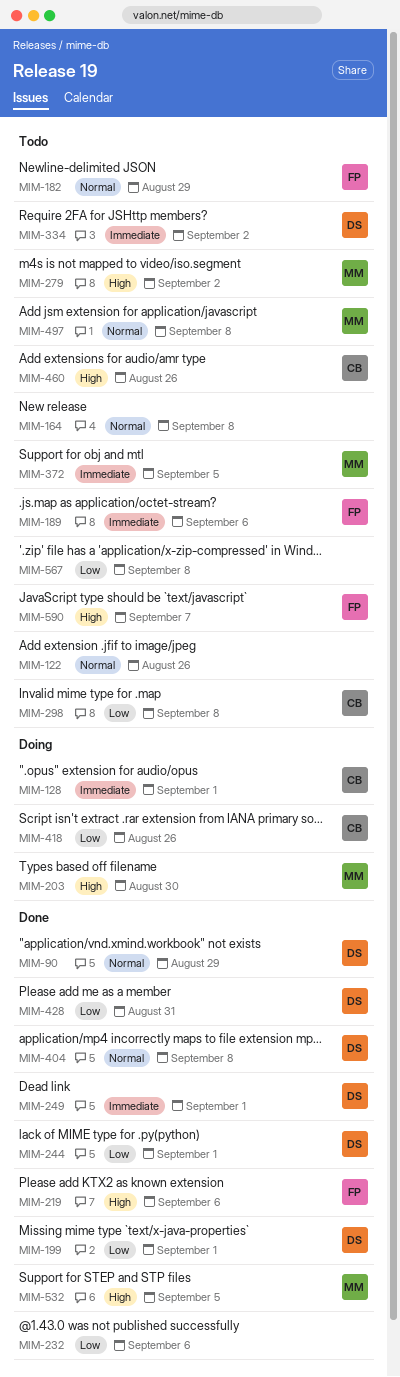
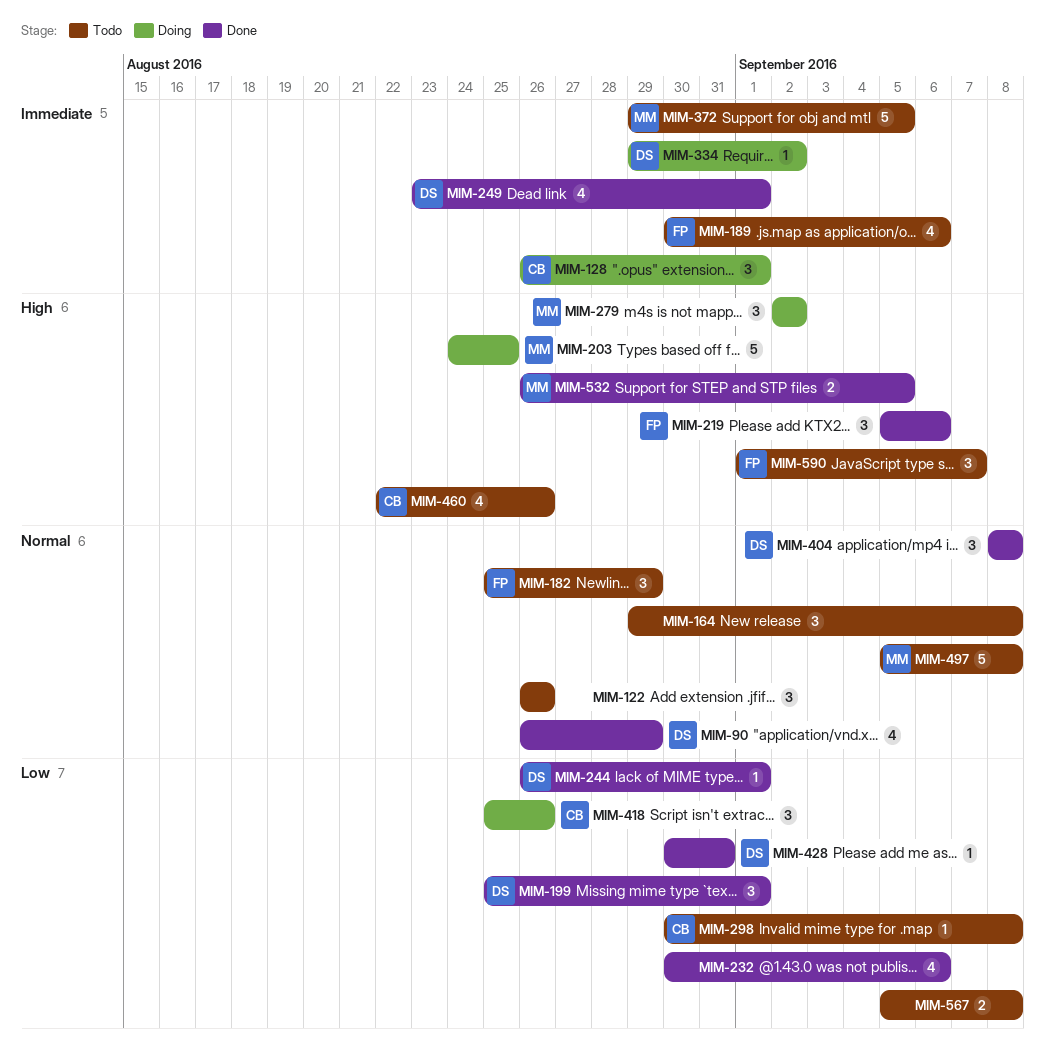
MIM-203, due: Aug 30 -> Aug 25
MIM-279, status: Todo -> Doing
MIM-334, status: Todo -> Doing

